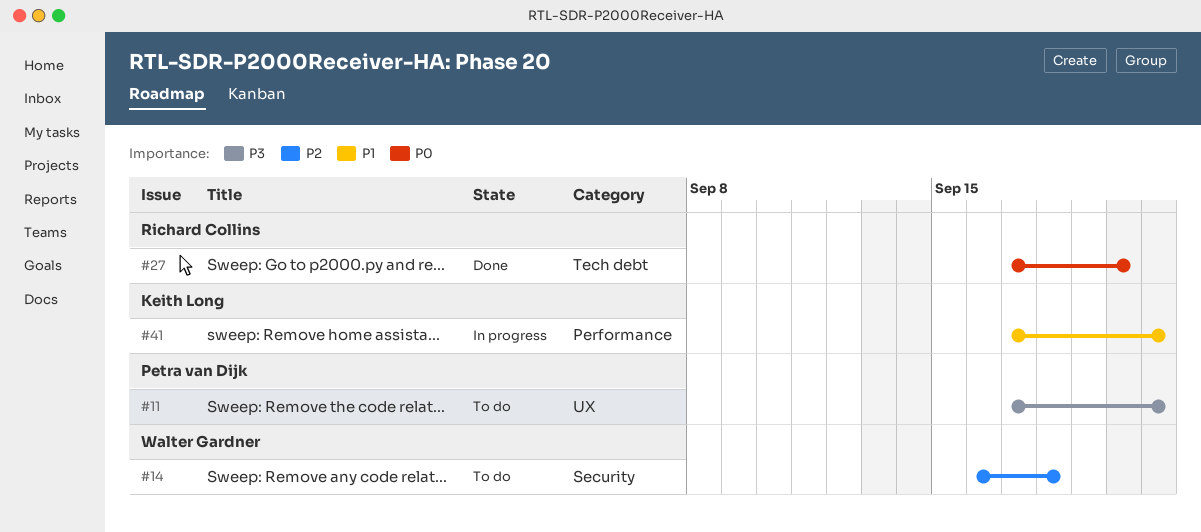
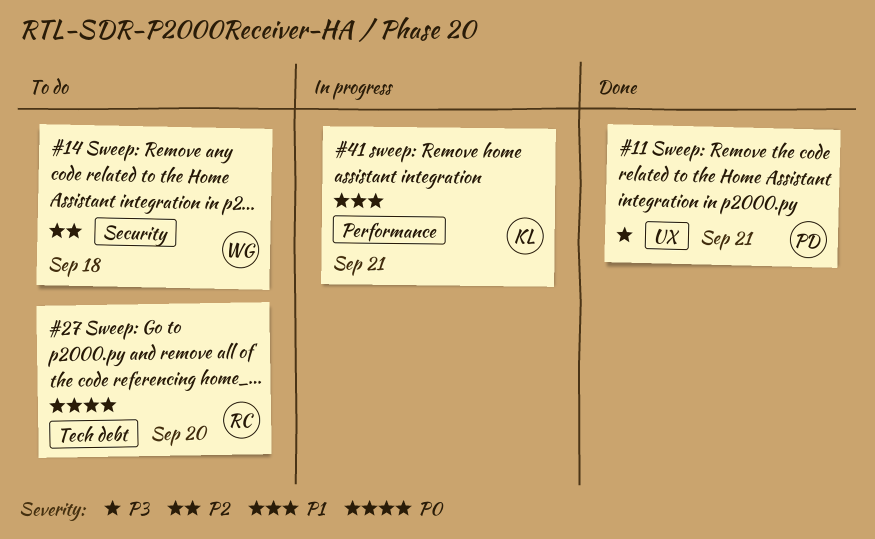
#11, status: To do -> Done
#27, status: Done -> To do

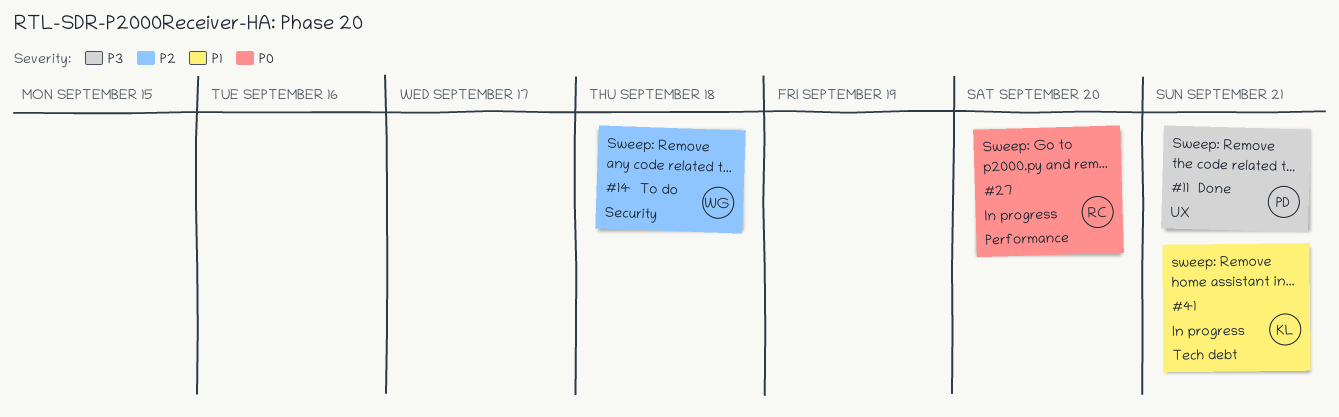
#27, status: To do -> In progress
#27, label: Tech debt -> Performance
#41, label: Performance -> Tech debt

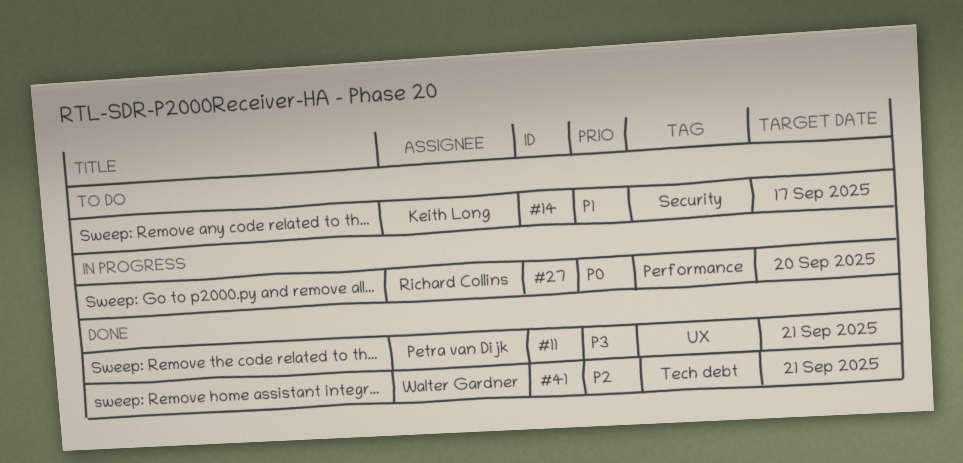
#14, owner: Walter Gardner -> Keith Long
#14, priority: P2 -> P1
#14, due: Sep 18 -> Sep 17
#41, status: In progress -> Done
#41, owner: Keith Long -> Walter Gardner
#41, priority: P1 -> P2

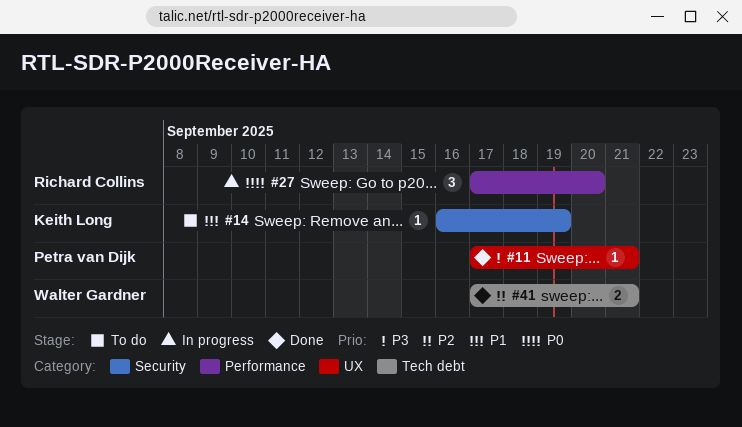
#14, due: Sep 17 -> Sep 19

